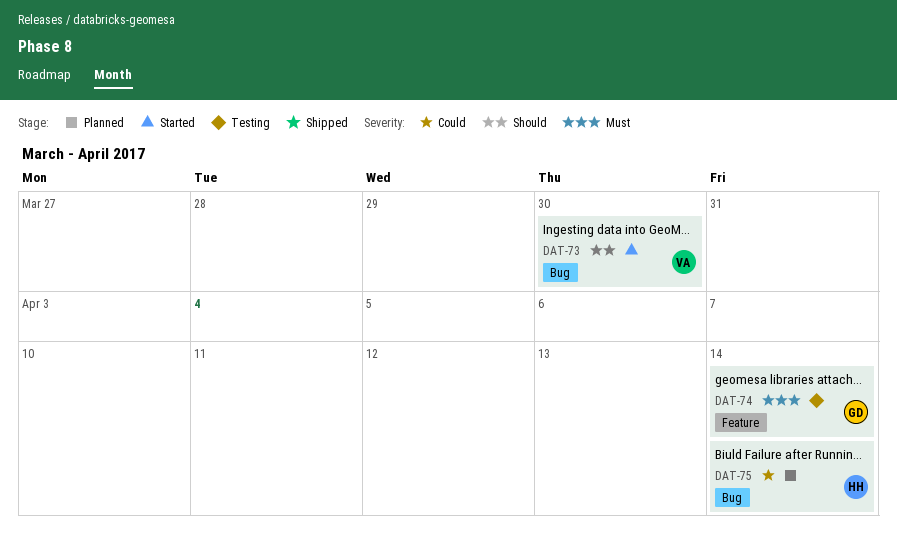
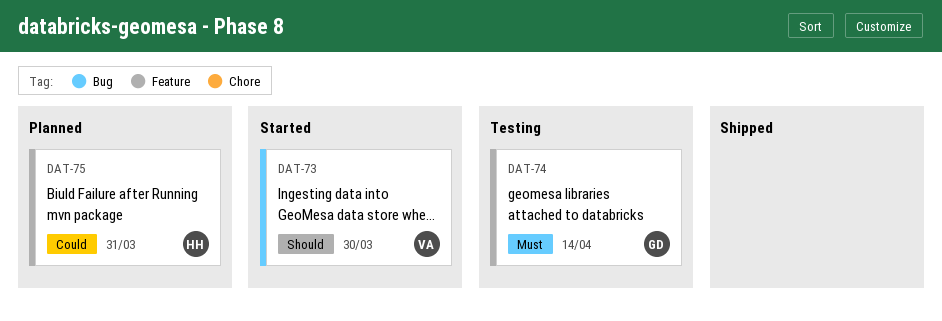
DAT-75, label: Bug -> Feature
DAT-75, due: Apr 14 -> Mar 31

